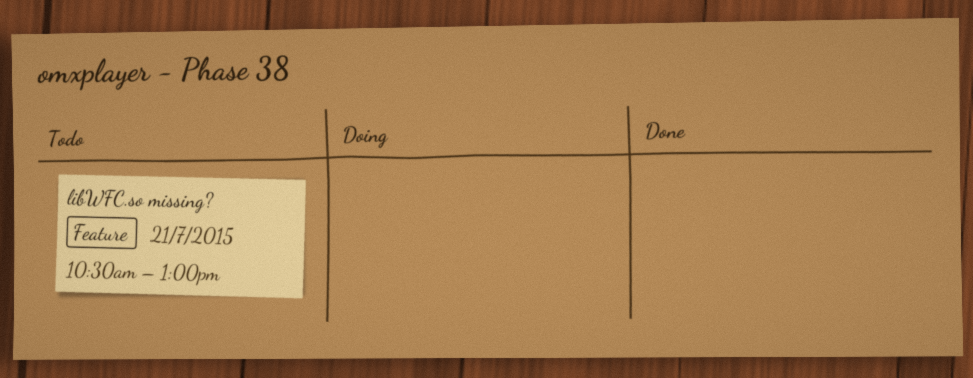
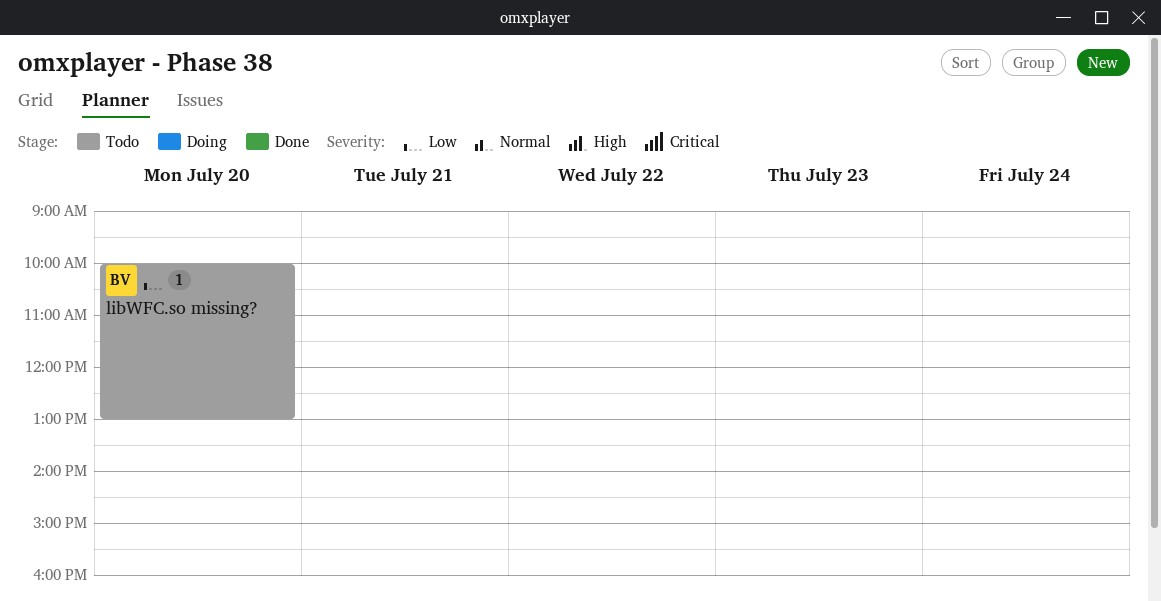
libWFC.so missing?, day: Jul 21 -> Jul 20
libWFC.so missing?, begins: 10:30 -> 10:00

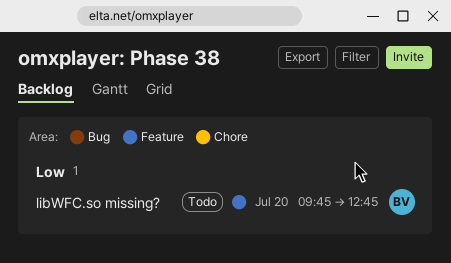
libWFC.so missing?, begins: 10:00 -> 09:45
libWFC.so missing?, ends: 13:00 -> 12:45

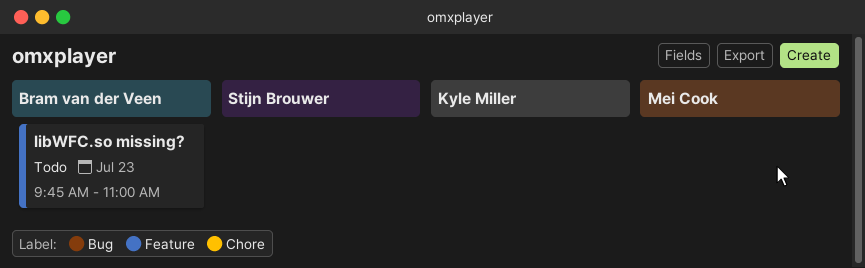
libWFC.so missing?, day: Jul 20 -> Jul 23
libWFC.so missing?, ends: 12:45 -> 11:00

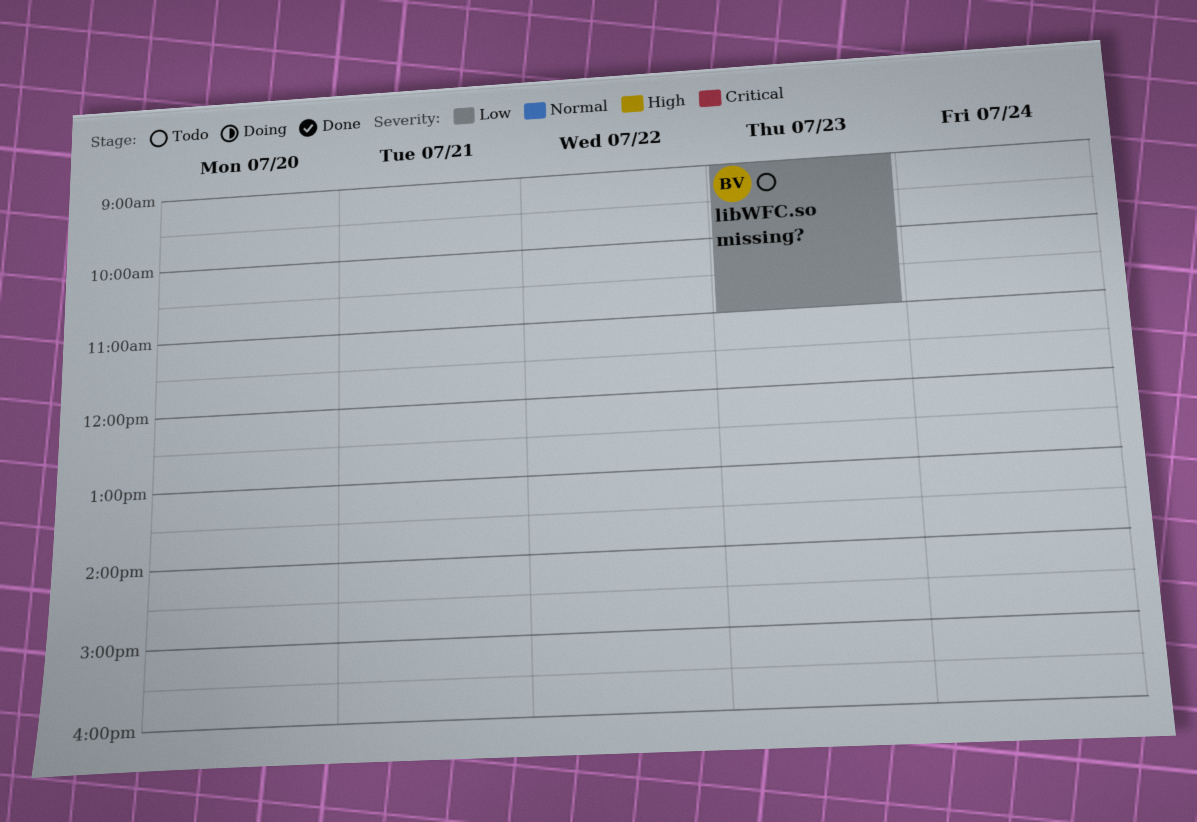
libWFC.so missing?, begins: 09:45 -> 09:00

